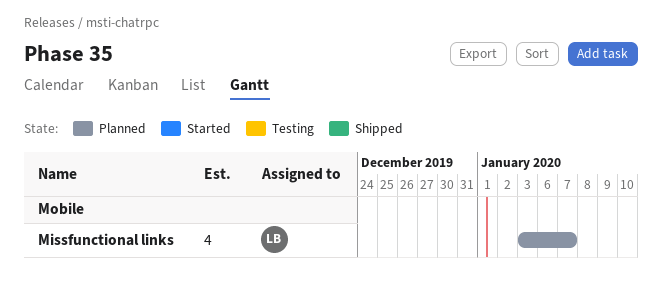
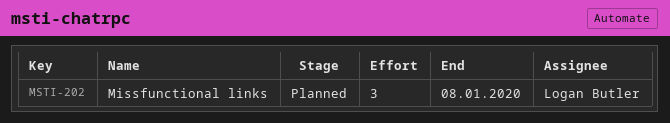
Missfunctional links, estimate: 4 -> 3
Missfunctional links, due: Jan 7 -> Jan 8

